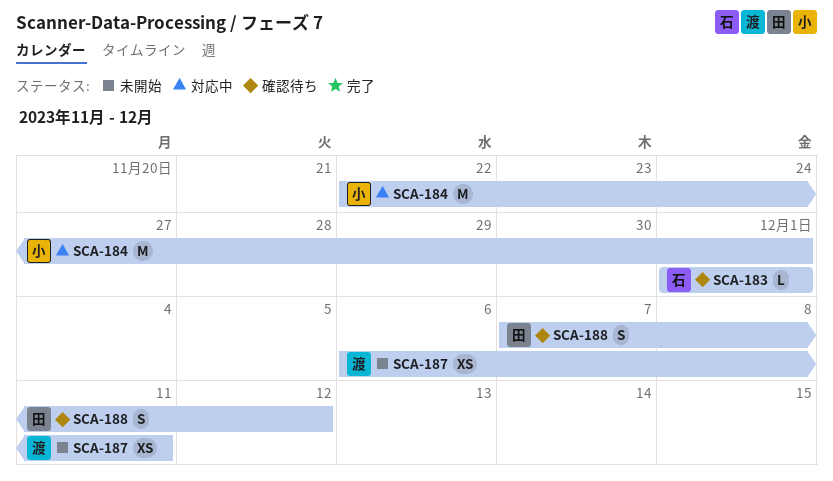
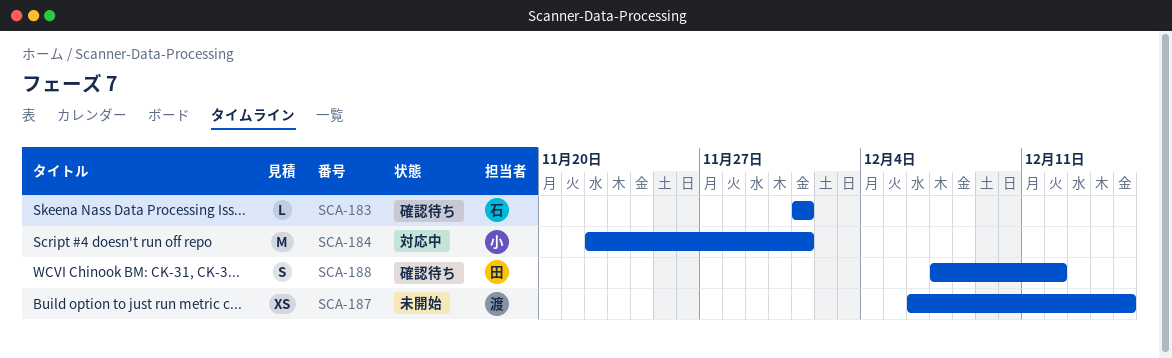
SCA-187, due: Dec 11 -> Dec 15

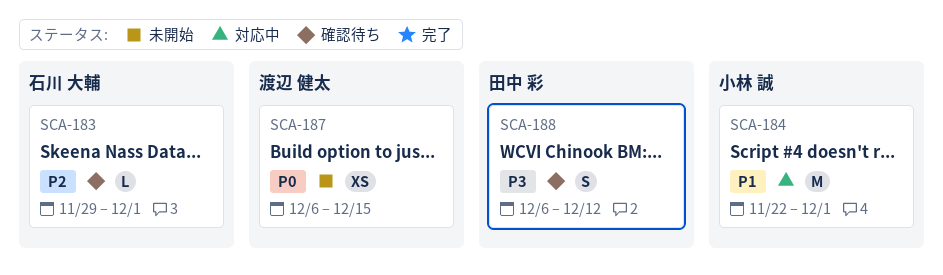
SCA-183, start: Dec 1 -> Nov 29
SCA-188, start: Dec 7 -> Dec 6

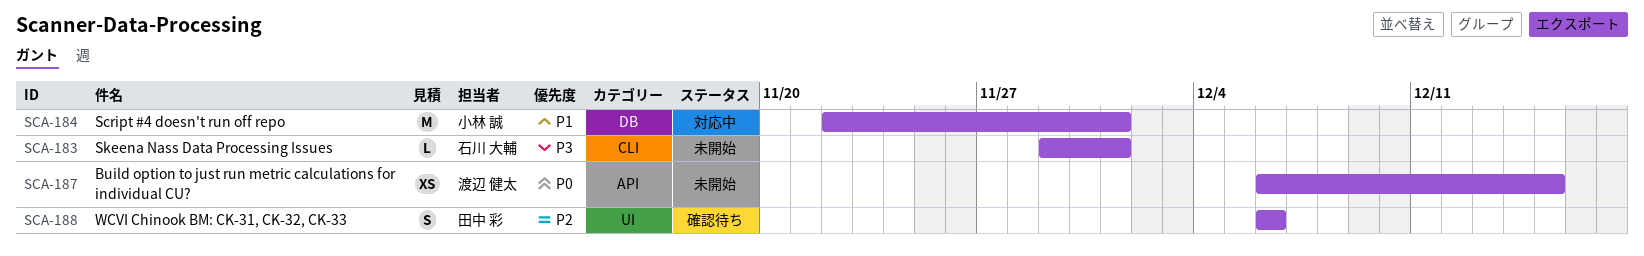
SCA-183, status: 確認待ち -> 未開始
SCA-183, priority: P2 -> P3
SCA-188, priority: P3 -> P2
SCA-188, due: Dec 12 -> Dec 6

